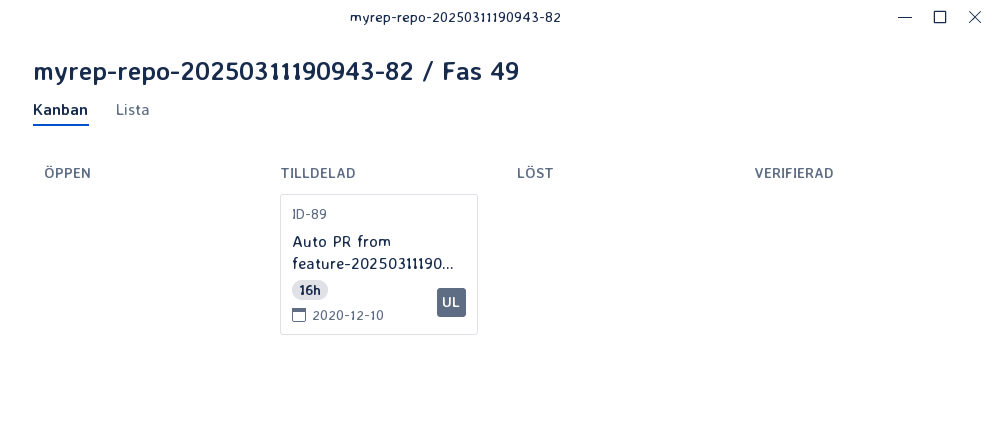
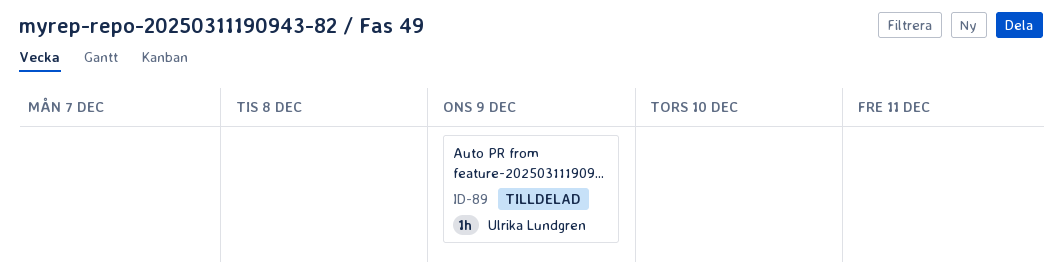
ID-89, estimate: 16h -> 1h
ID-89, due: Dec 10 -> Dec 9

